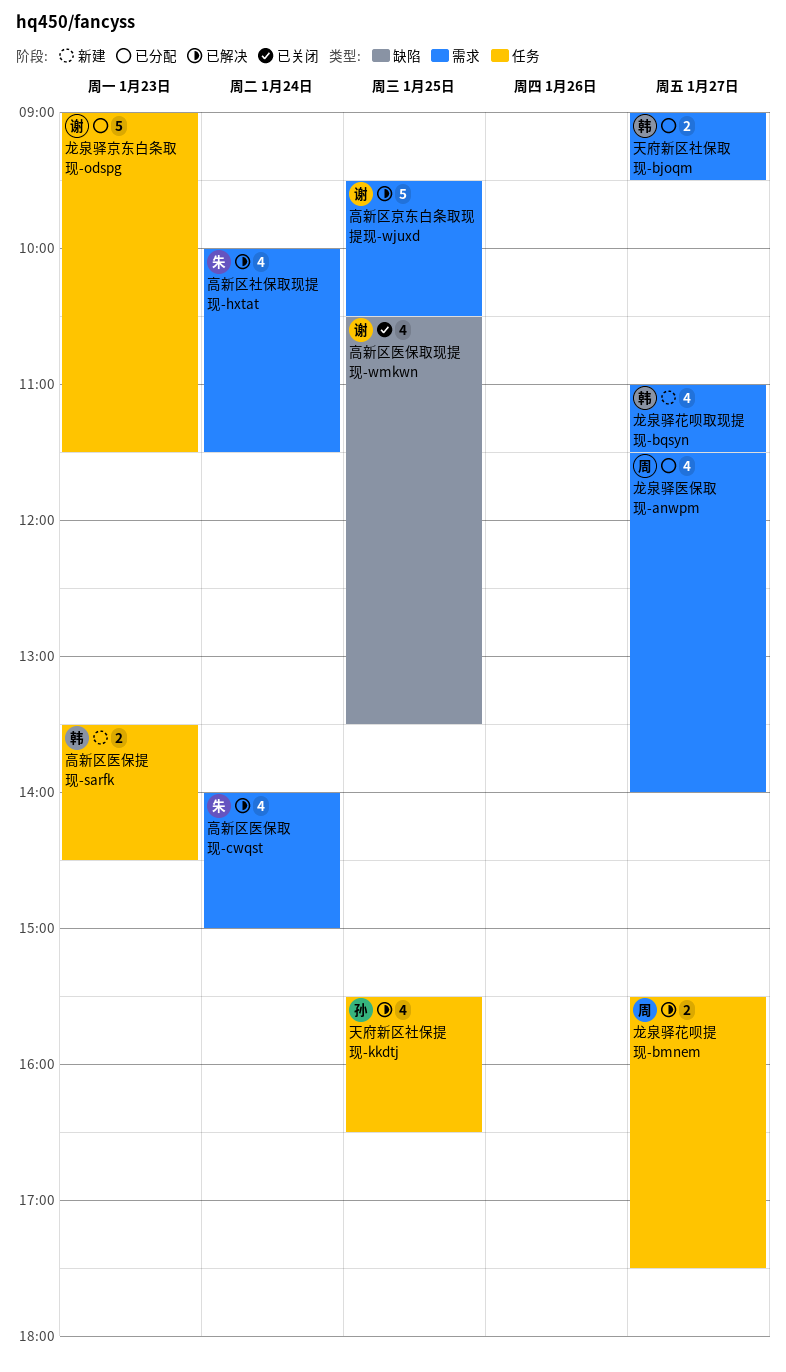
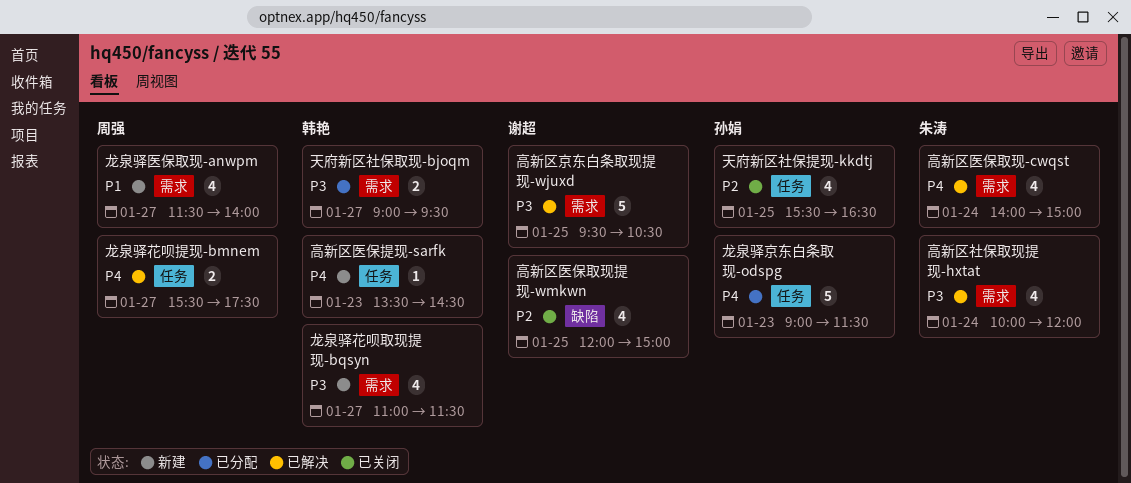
天府新区社保提现-kkdtj, status: 已解决 -> 已关闭
高新区医保取现提现-wmkwn, begins: 10:30 -> 12:00
高新区医保取现提现-wmkwn, ends: 13:30 -> 15:00
高新区医保提现-sarfk, estimate: 2 -> 1
高新区社保取现提现-hxtat, ends: 11:30 -> 12:00
龙泉驿京东白条取现-odspg, owner: 谢超 -> 孙娟
龙泉驿医保取现-anwpm, status: 已分配 -> 新建

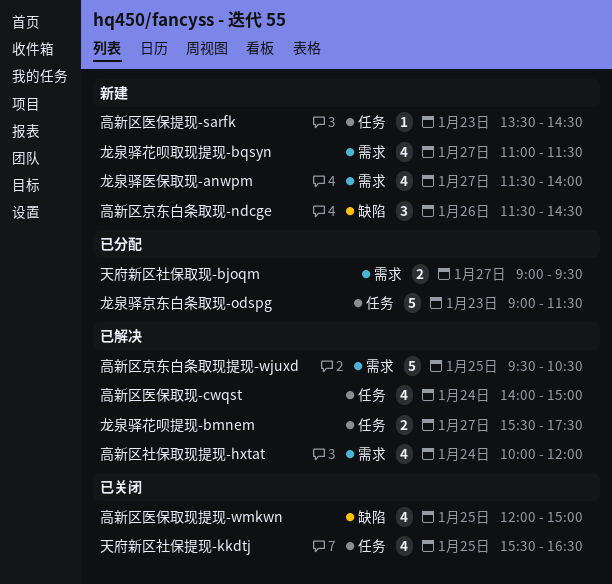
高新区京东白条取现-ndcge: none -> present
高新区医保取现-cwqst, label: 需求 -> 任务

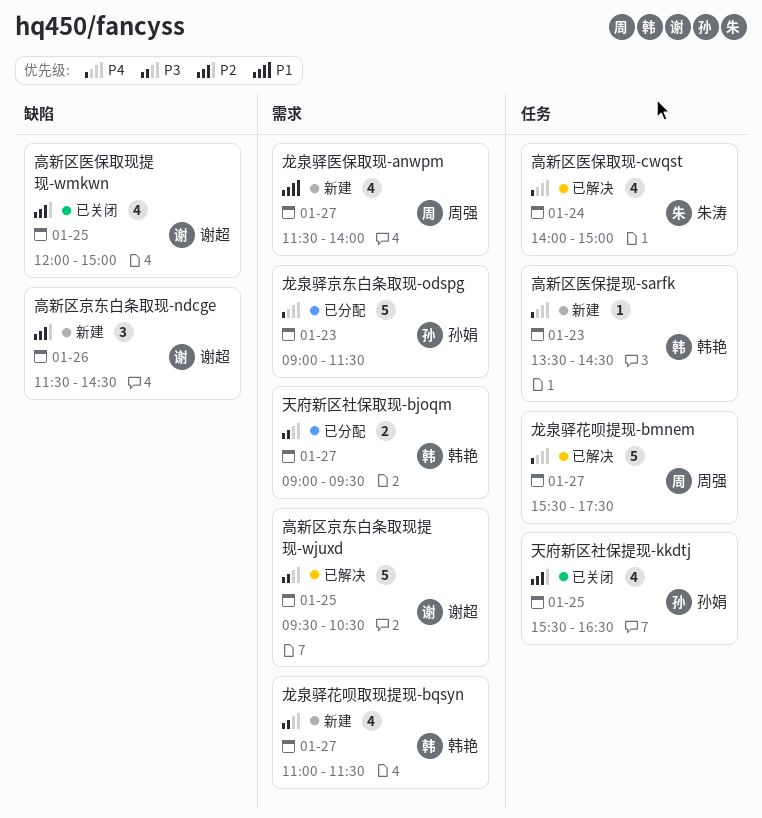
高新区社保取现提现-hxtat: present -> none
龙泉驿京东白条取现-odspg, label: 任务 -> 需求
龙泉驿花呗提现-bmnem, estimate: 2 -> 5

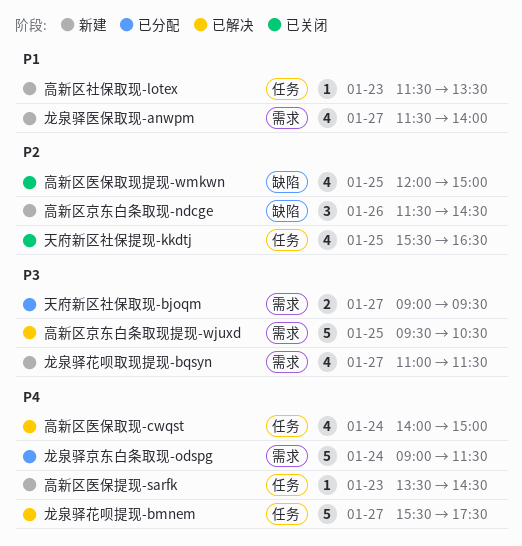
高新区社保取现-lotex: none -> present
龙泉驿京东白条取现-odspg, day: Jan 23 -> Jan 24

